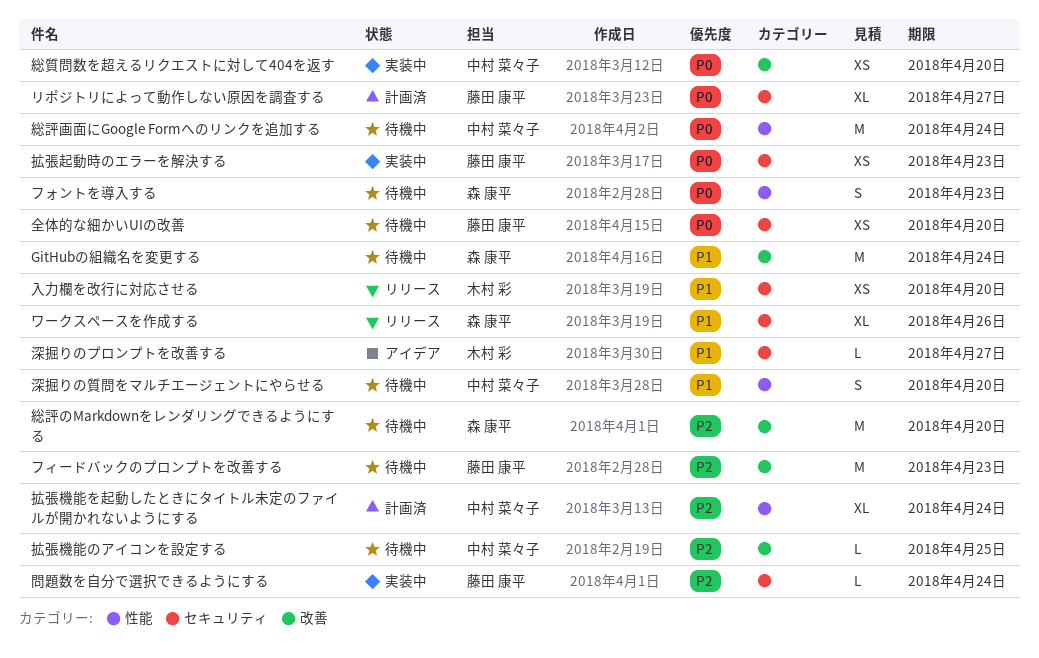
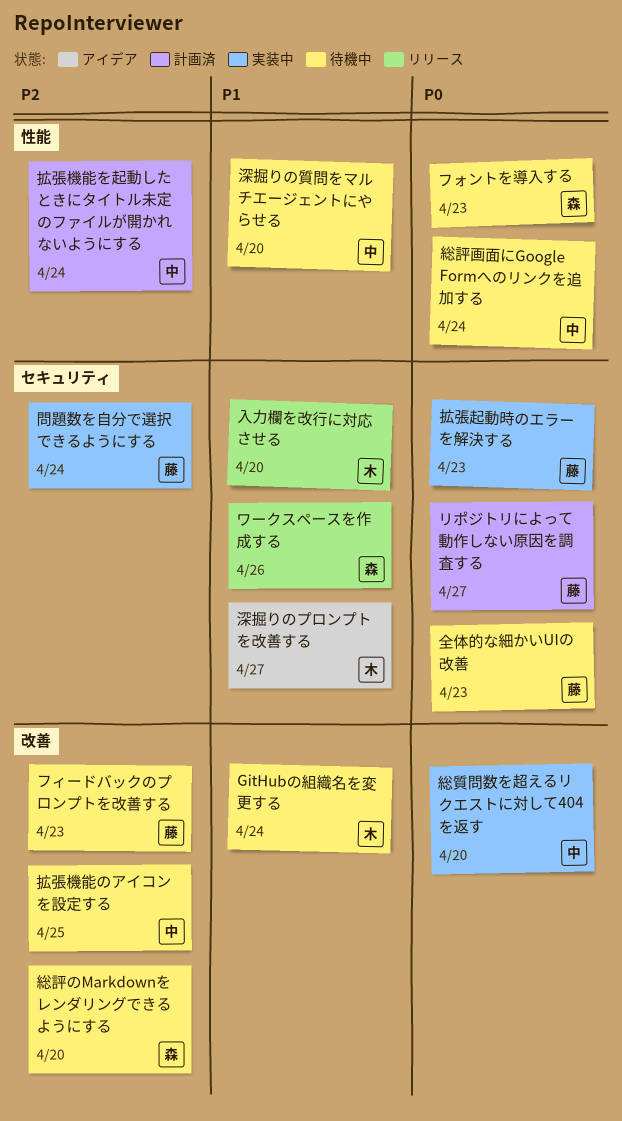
GitHubの組織名を変更する, owner: 森 康平 -> 木村 彩
全体的な細かいUIの改善, due: Apr 20 -> Apr 23

